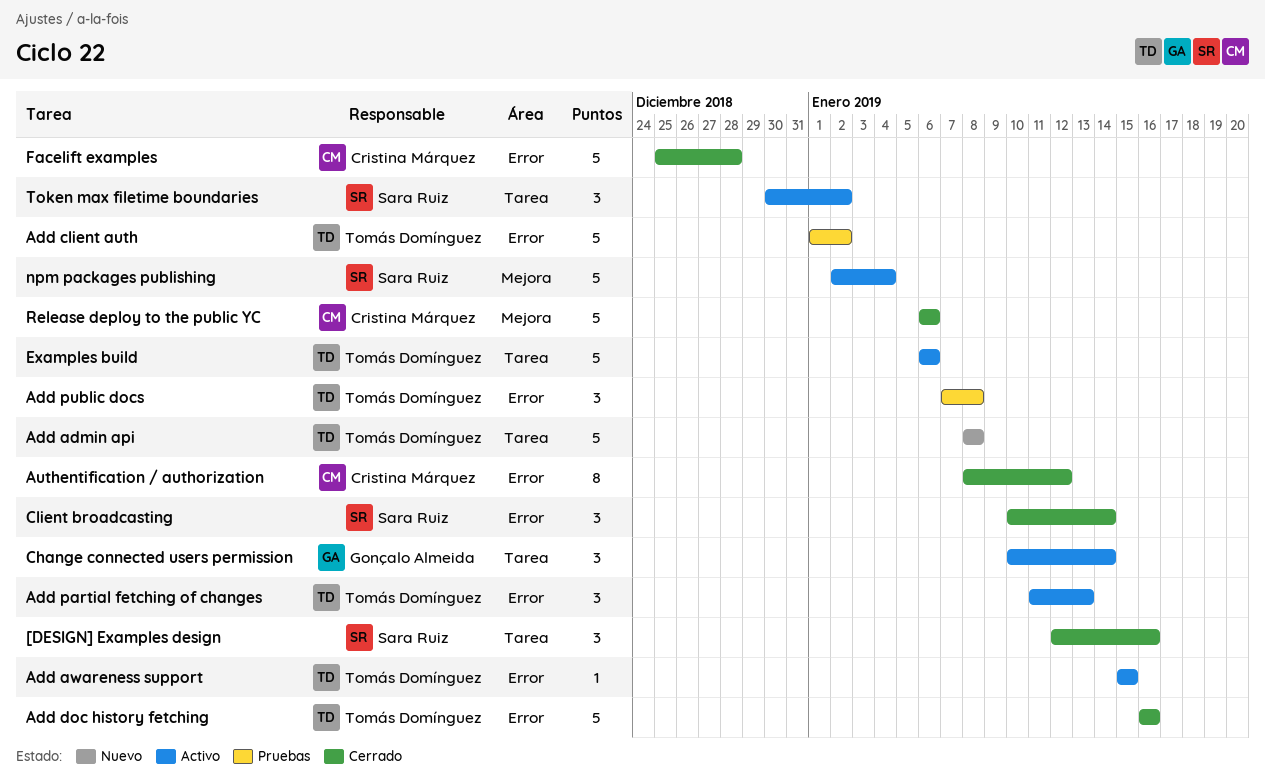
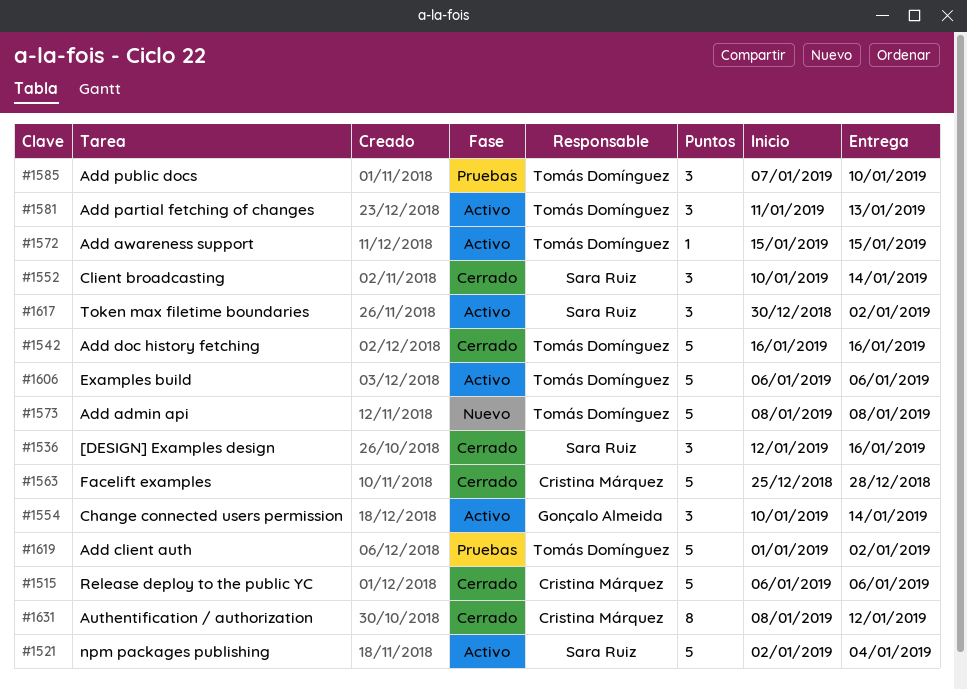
Add public docs, due: Jan 8 -> Jan 10

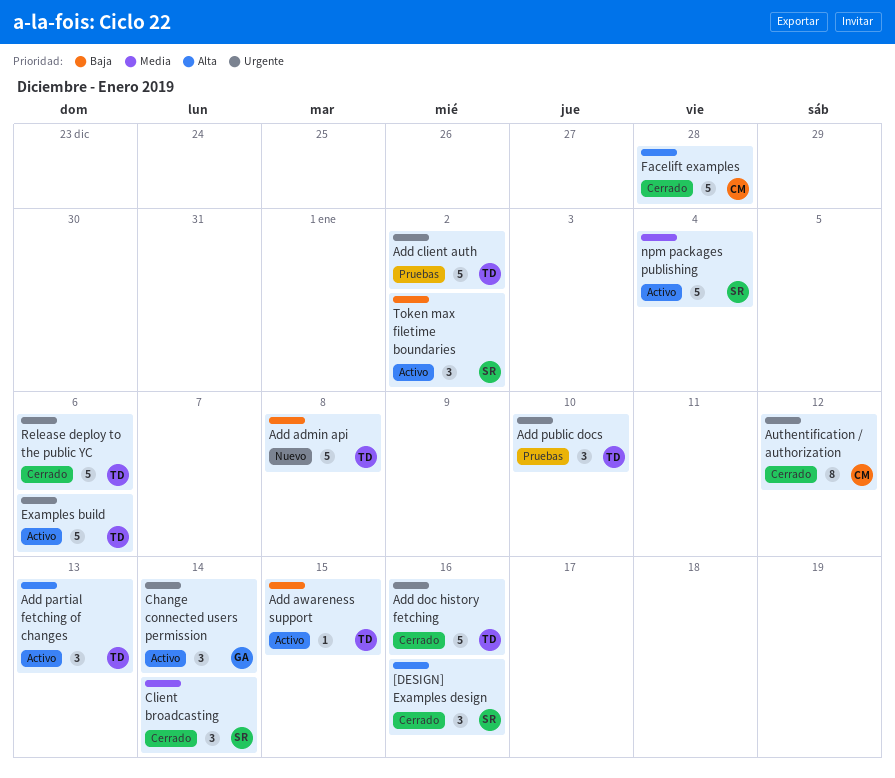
Release deploy to the public YC, owner: Cristina Márquez -> Tomás Domínguez

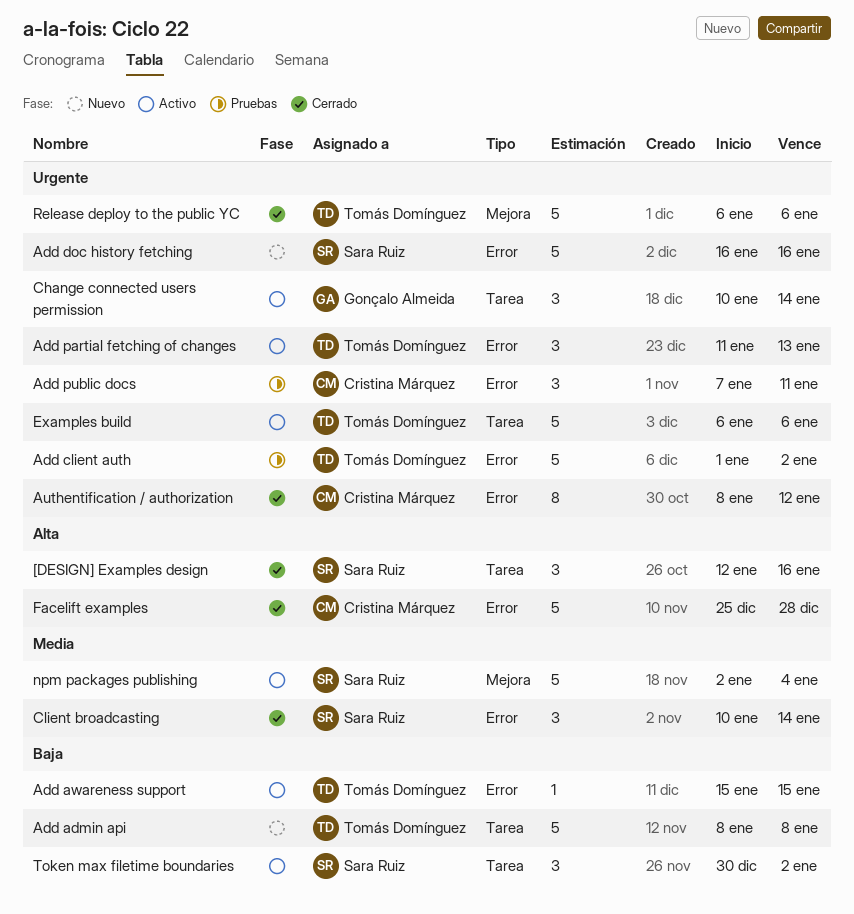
Add doc history fetching, status: Cerrado -> Nuevo
Add doc history fetching, owner: Tomás Domínguez -> Sara Ruiz
Add partial fetching of changes, priority: Alta -> Urgente
Add public docs, owner: Tomás Domínguez -> Cristina Márquez
Add public docs, due: Jan 10 -> Jan 11

